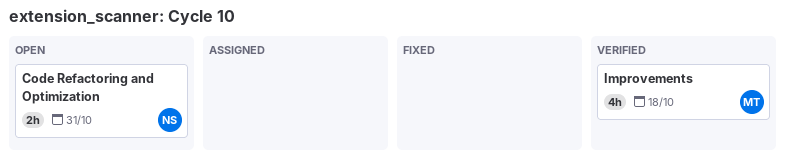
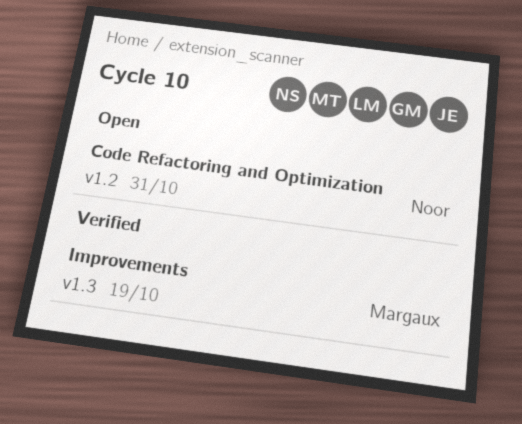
Improvements, due: Oct 18 -> Oct 19

